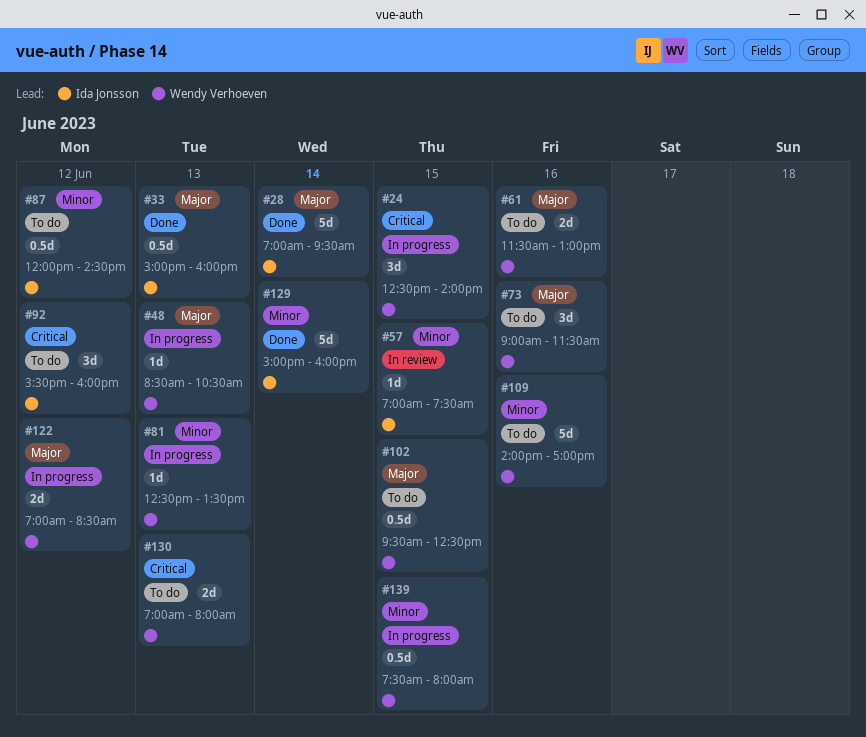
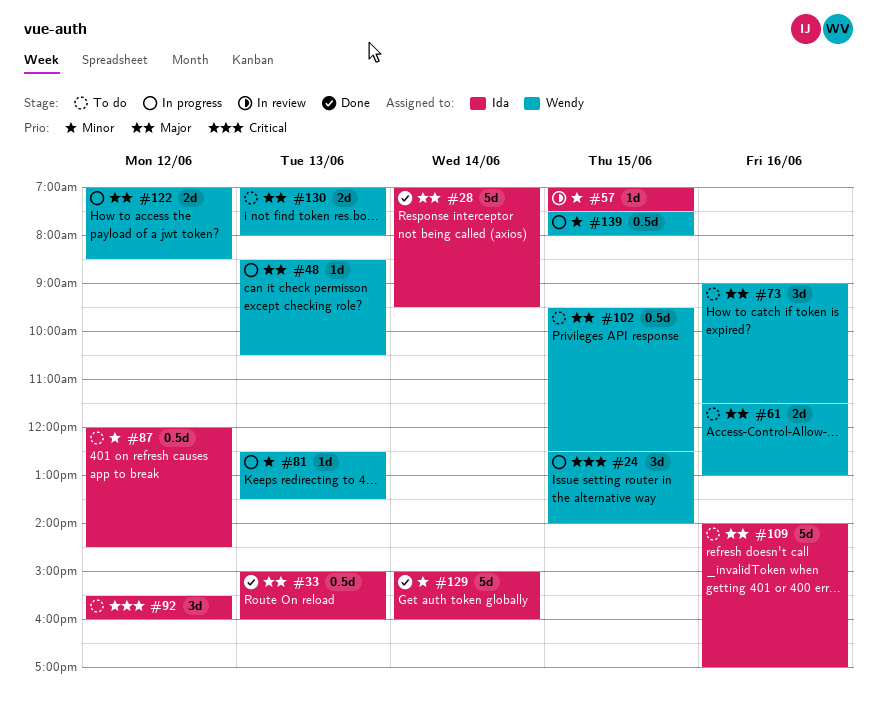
#109, owner: Wendy Verhoeven -> Ida Jonsson
#109, priority: Minor -> Major
#130, priority: Critical -> Major

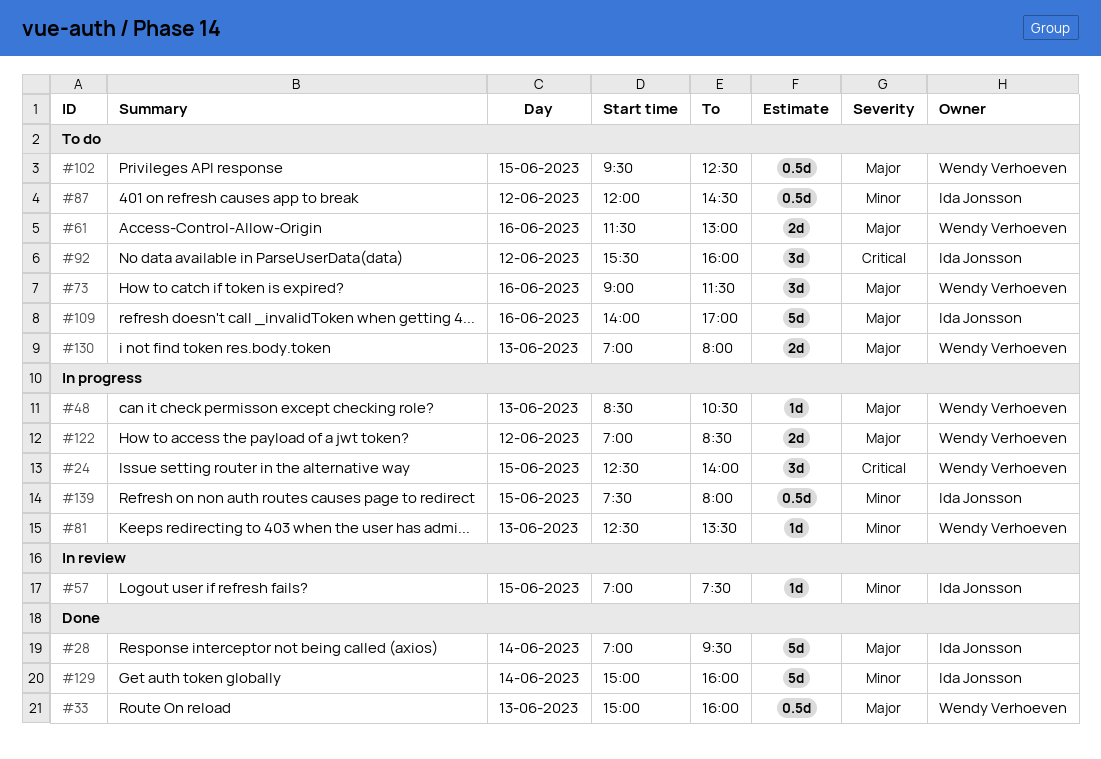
#33, owner: Ida Jonsson -> Wendy Verhoeven
#139, owner: Wendy Verhoeven -> Ida Jonsson

